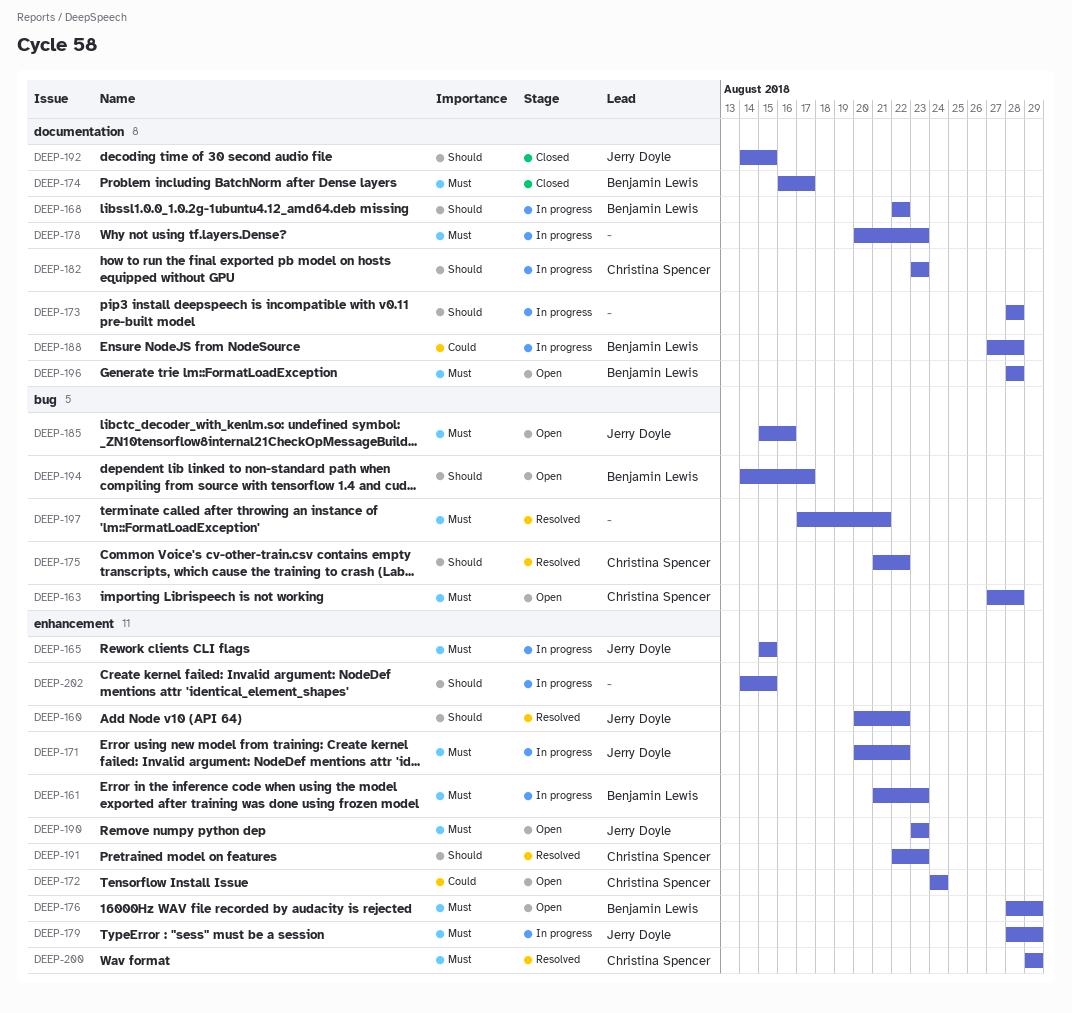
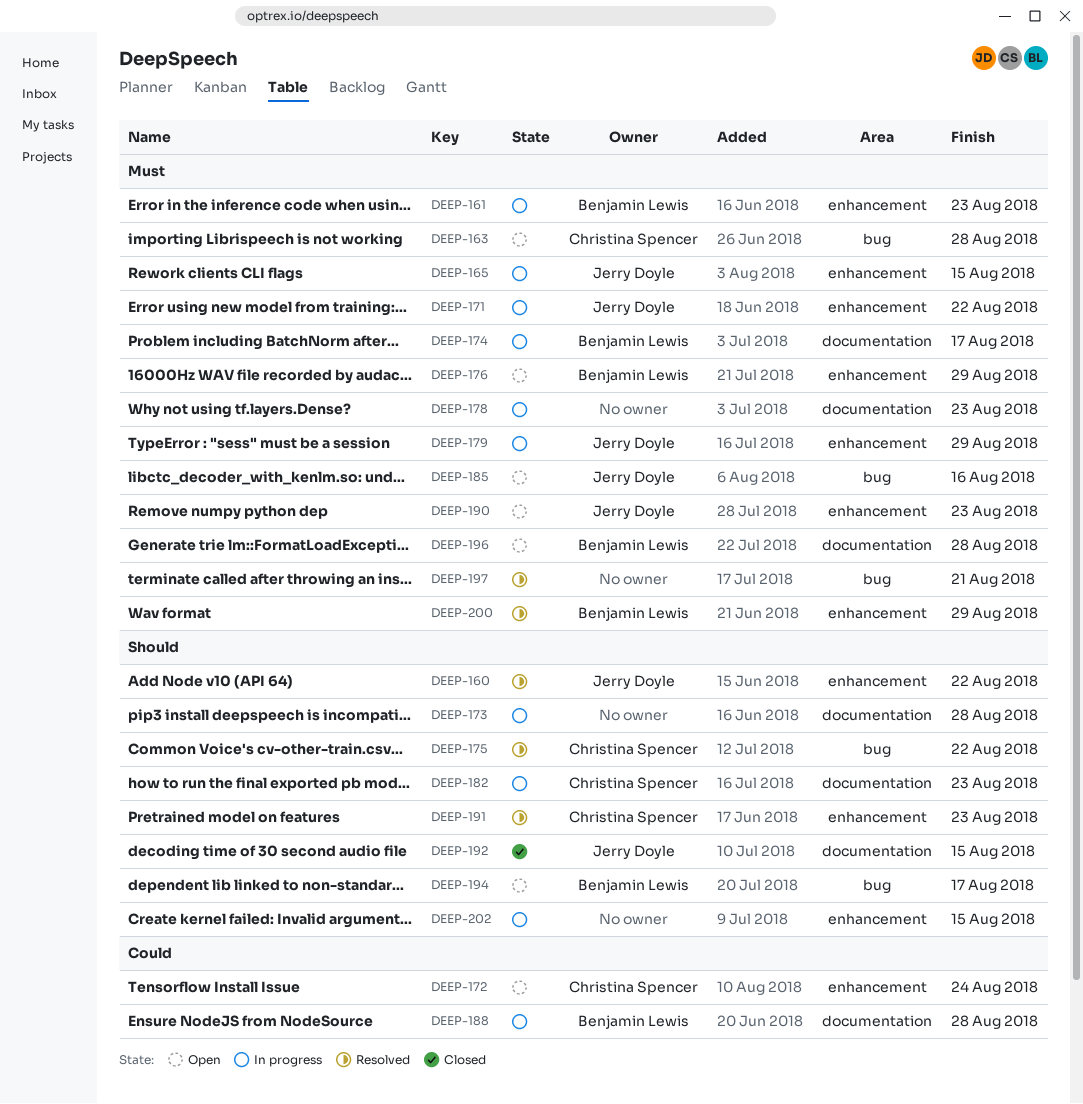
DEEP-168: present -> none
DEEP-174, status: Closed -> In progress
DEEP-200, owner: Christina Spencer -> Benjamin Lewis

